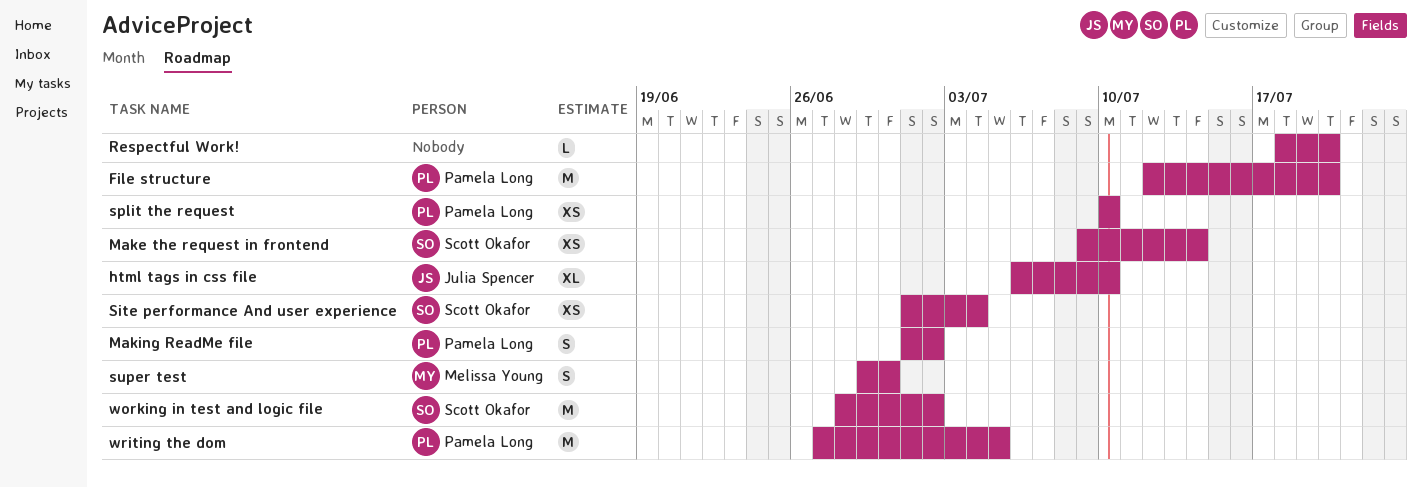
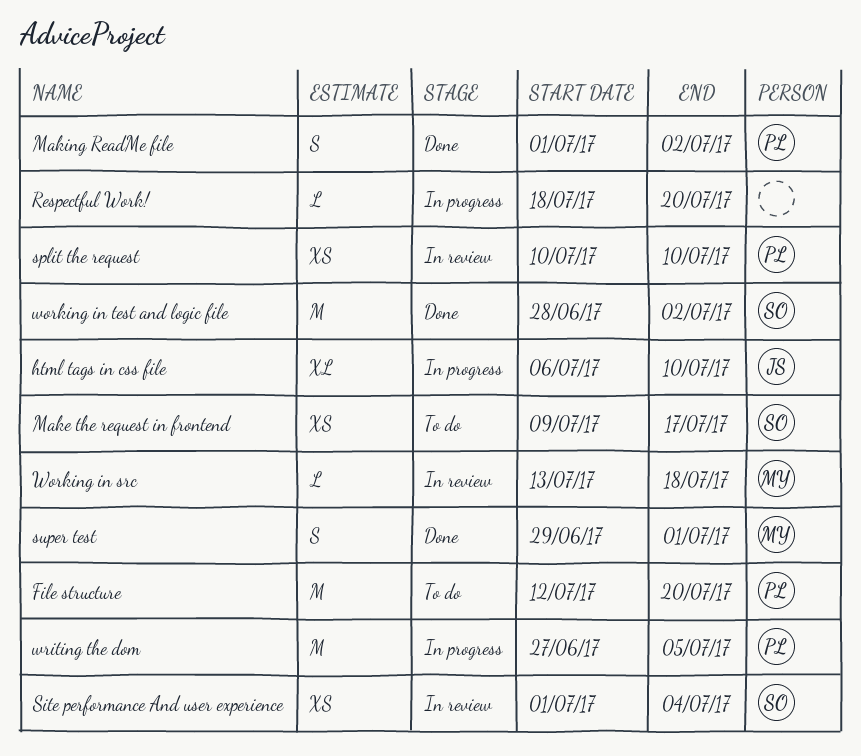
Make the request in frontend, due: Jul 14 -> Jul 17
super test, due: Jun 30 -> Jul 1
Working in src: none -> present

